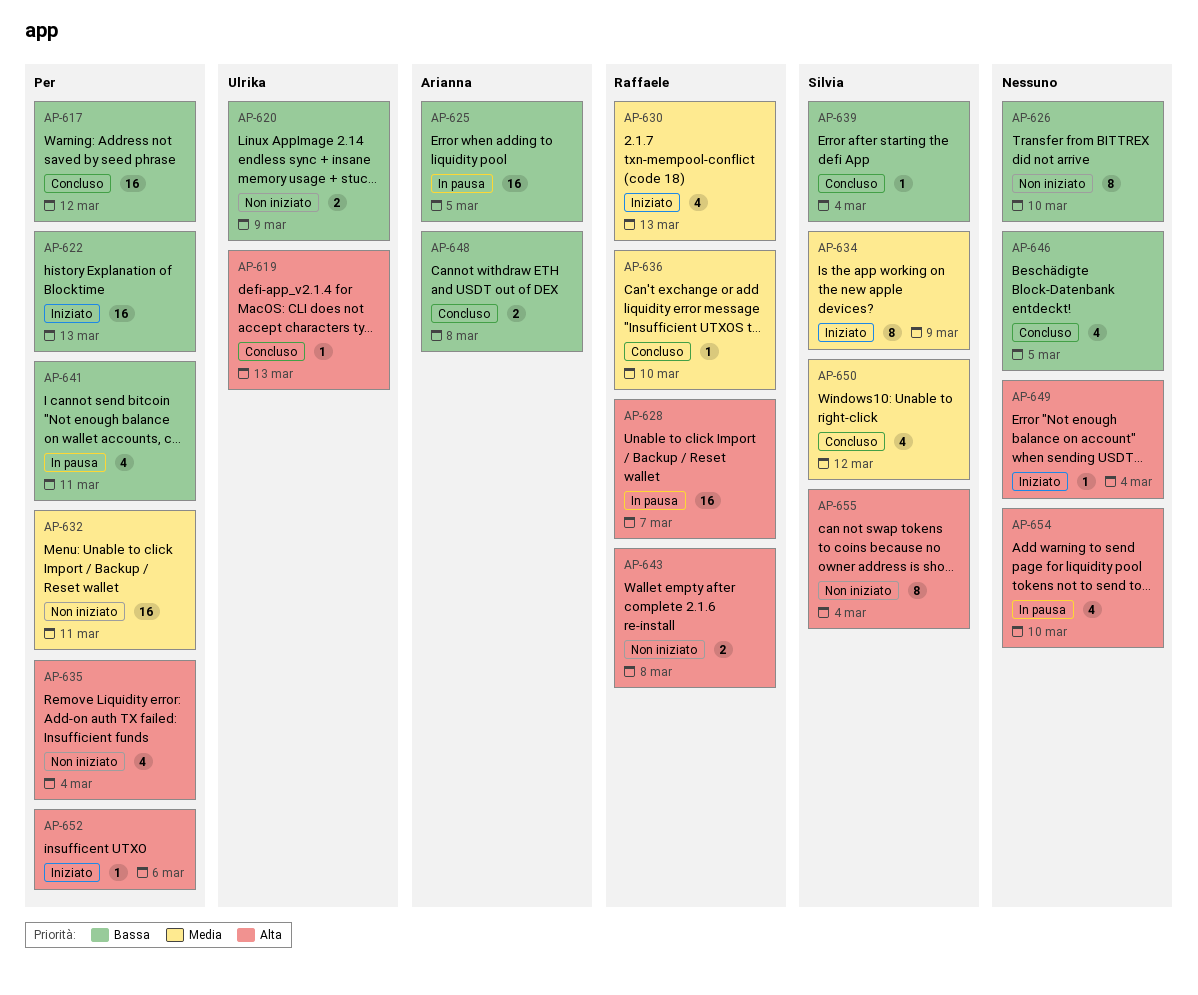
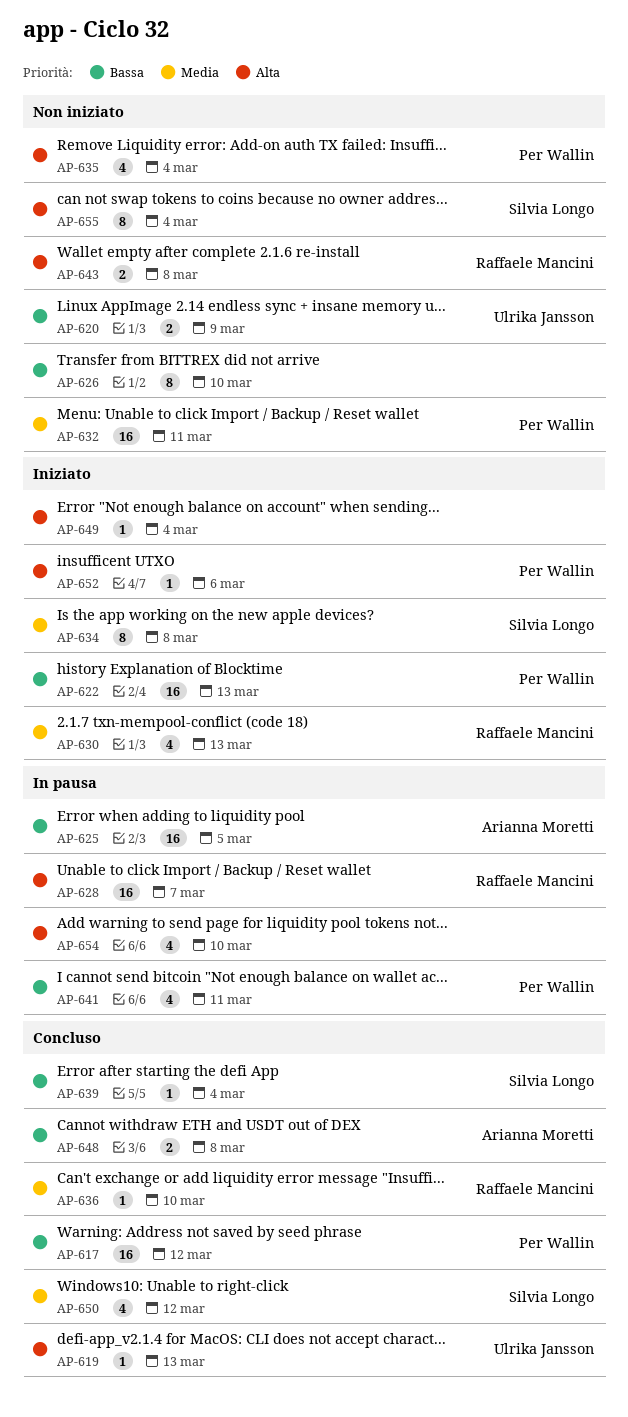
AP-634, due: Mar 9 -> Mar 8
AP-646: present -> none

